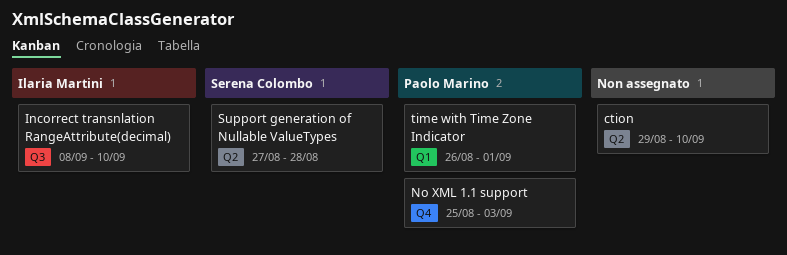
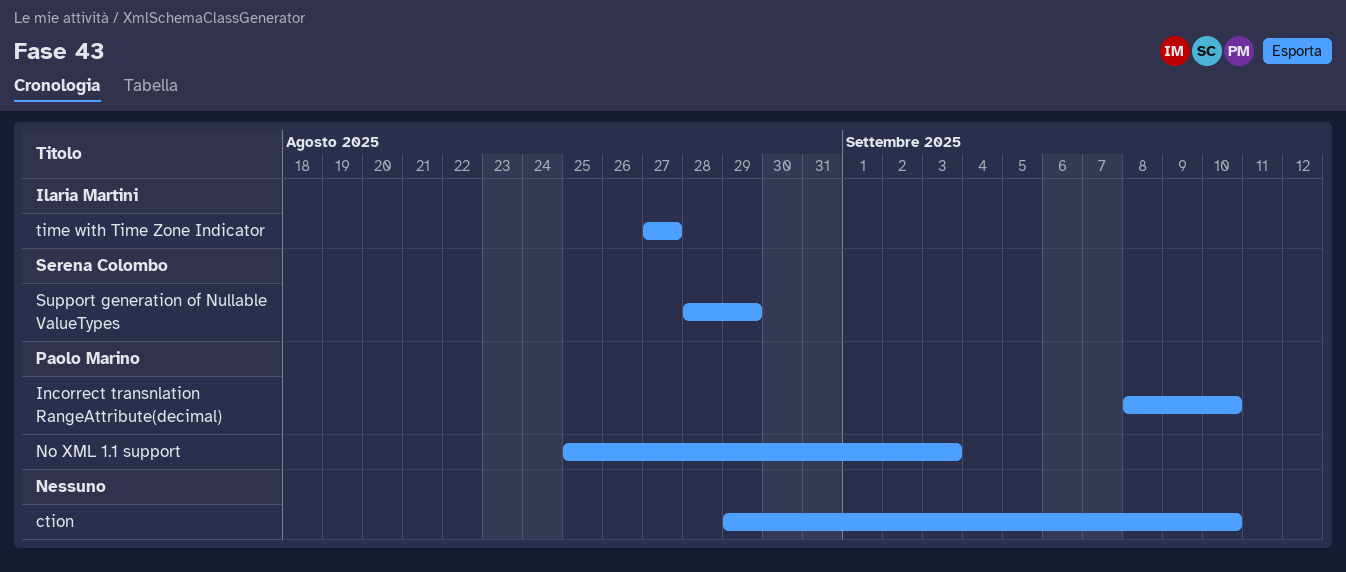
Incorrect transnlation RangeAttribute(decimal), owner: Ilaria Martini -> Paolo Marino
Support generation of Nullable ValueTypes, start: Aug 27 -> Aug 28
Support generation of Nullable ValueTypes, due: Aug 28 -> Aug 29
time with Time Zone Indicator, owner: Paolo Marino -> Ilaria Martini
time with Time Zone Indicator, start: Aug 26 -> Aug 27
time with Time Zone Indicator, due: Sep 1 -> Aug 27

